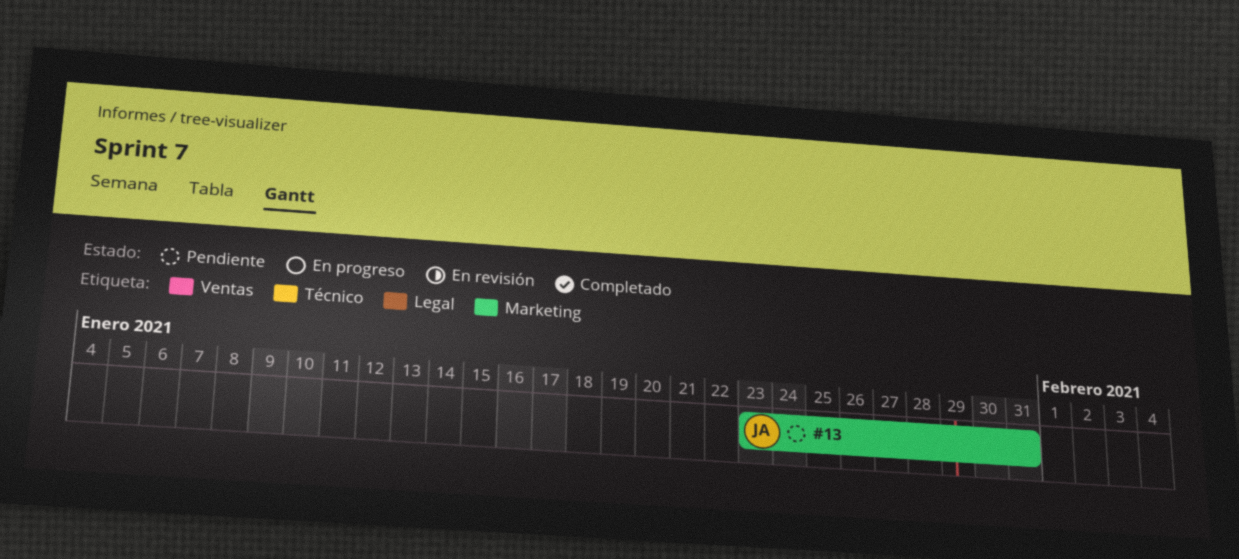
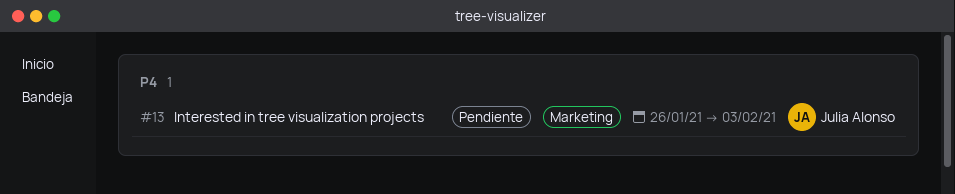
#13, start: Jan 23 -> Jan 26
#13, due: Jan 31 -> Feb 3

